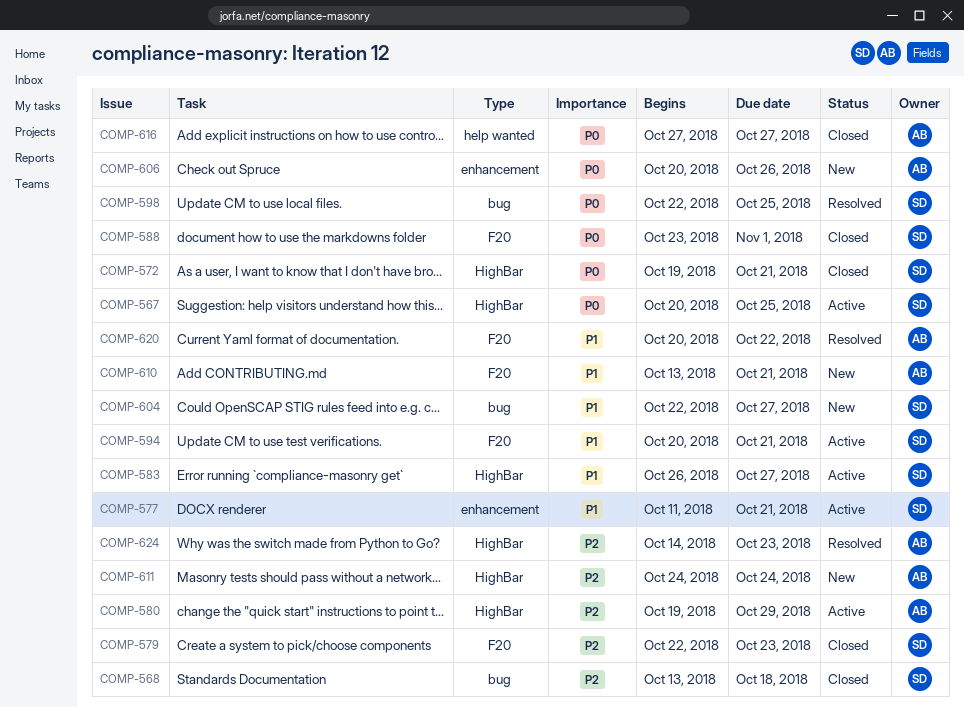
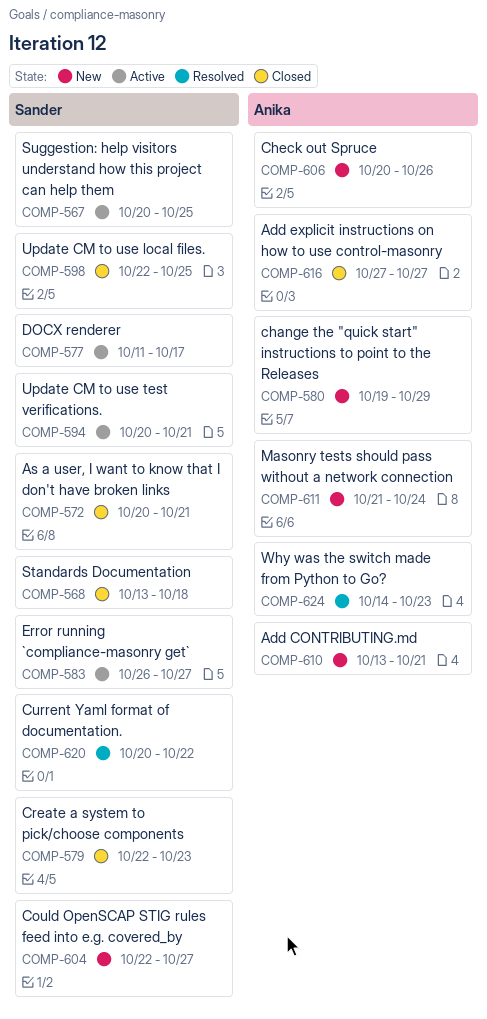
COMP-572, start: Oct 19 -> Oct 20
COMP-577, due: Oct 21 -> Oct 17
COMP-580, status: Active -> New
COMP-588: present -> none
COMP-598, status: Resolved -> Closed
COMP-611, start: Oct 24 -> Oct 21
COMP-620, owner: Anika -> Sander

